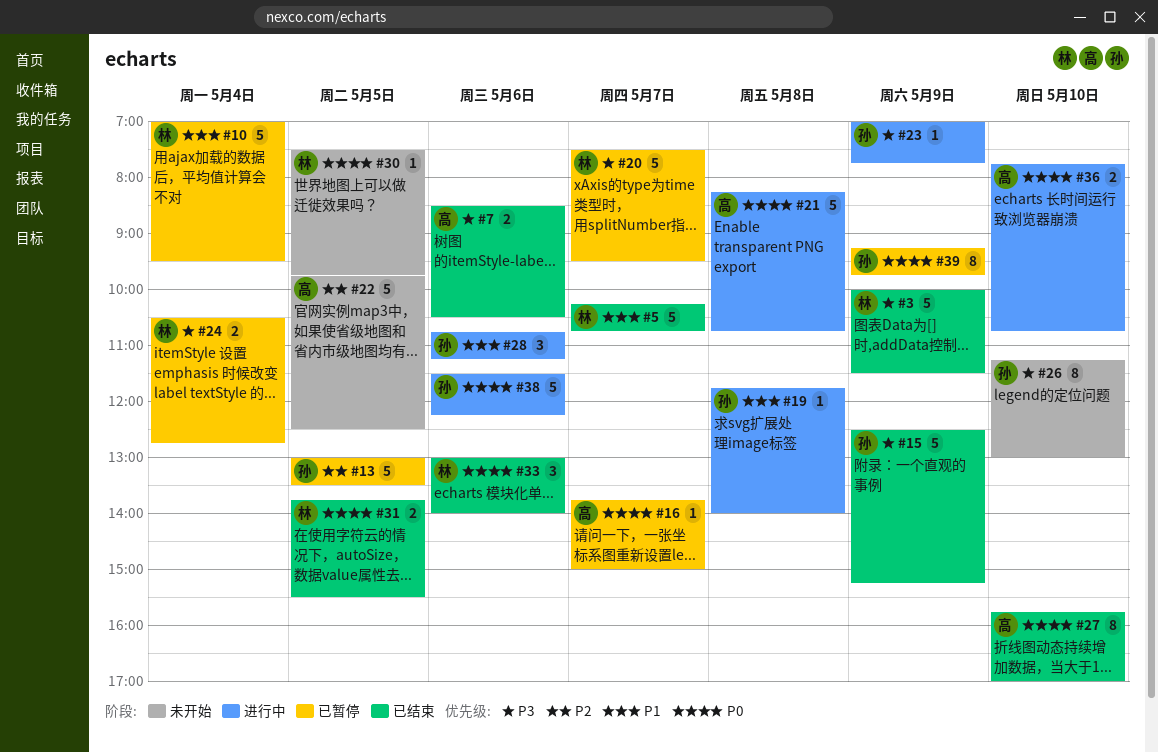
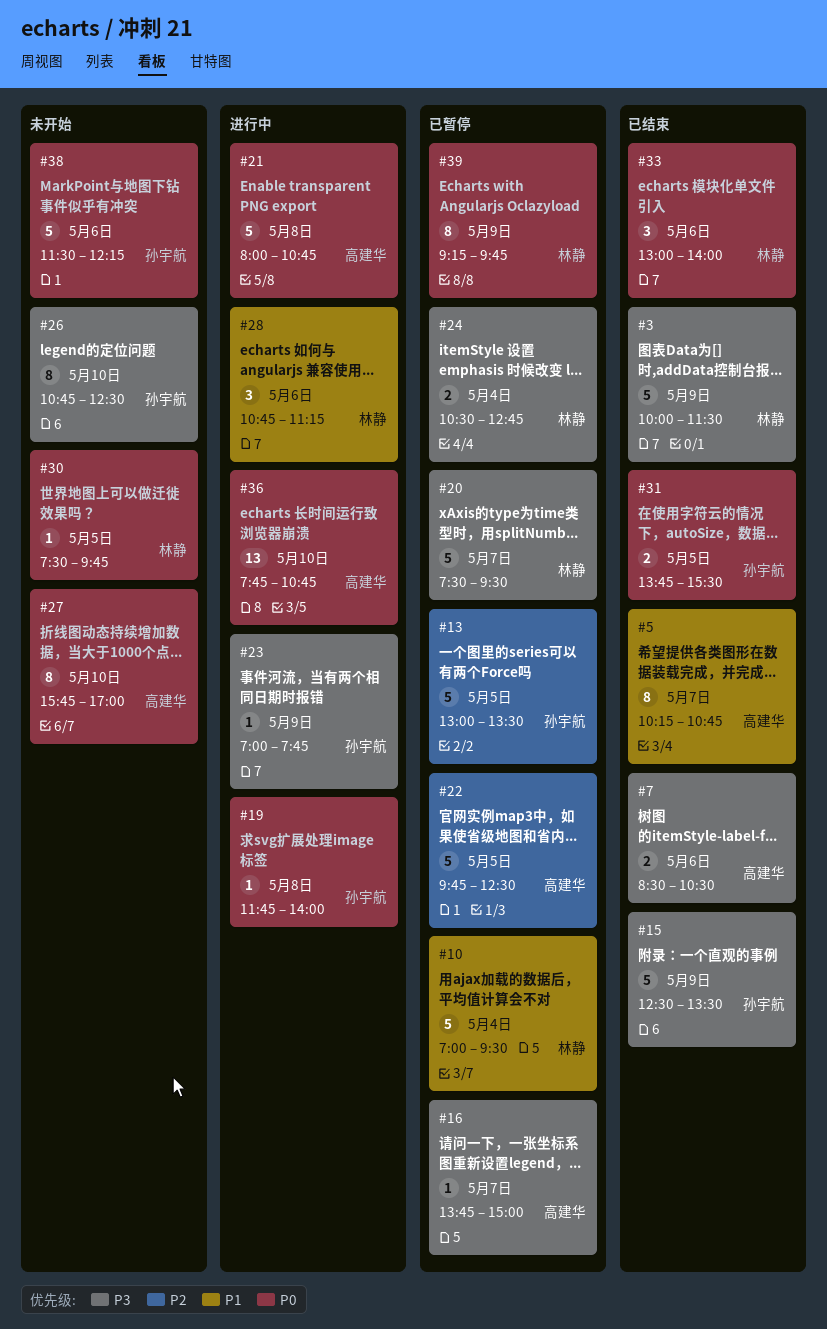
#5, owner: 林静 -> 高建华
#5, estimate: 5 -> 8
#15, ends: 15:15 -> 13:30
#16, priority: P0 -> P3
#19, priority: P1 -> P0
#21, begins: 08:15 -> 08:00
#22, status: 未开始 -> 已暂停
#26, begins: 11:15 -> 10:45
#26, ends: 13:00 -> 12:30
#27, status: 已结束 -> 未开始
#28, owner: 孙宇航 -> 林静
#31, owner: 林静 -> 孙宇航
#36, estimate: 2 -> 13
#38, status: 进行中 -> 未开始
#39, owner: 孙宇航 -> 林静

